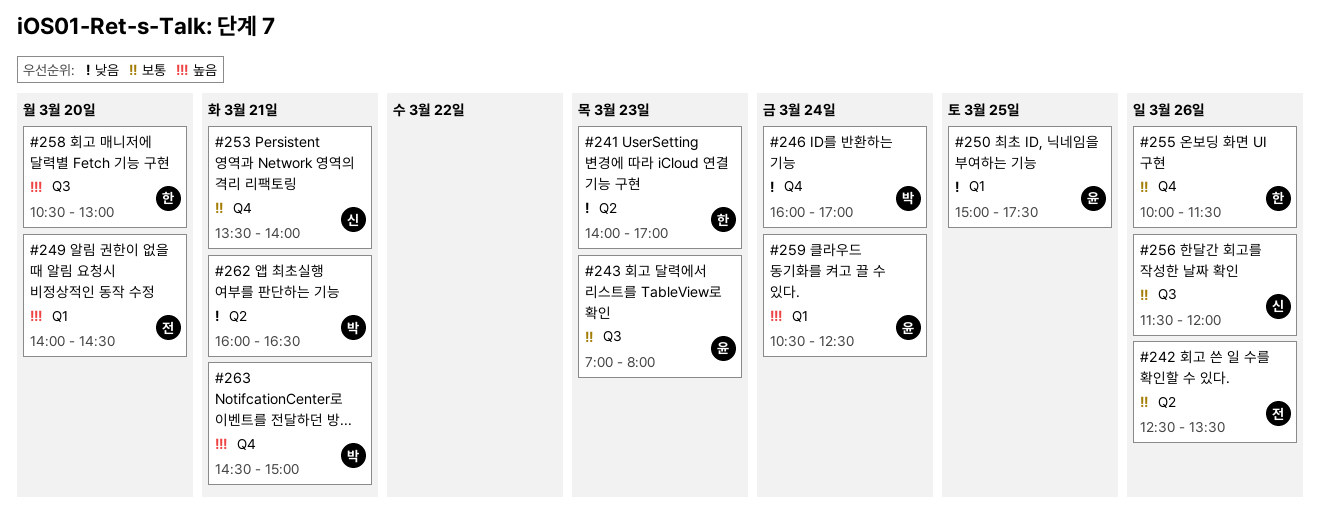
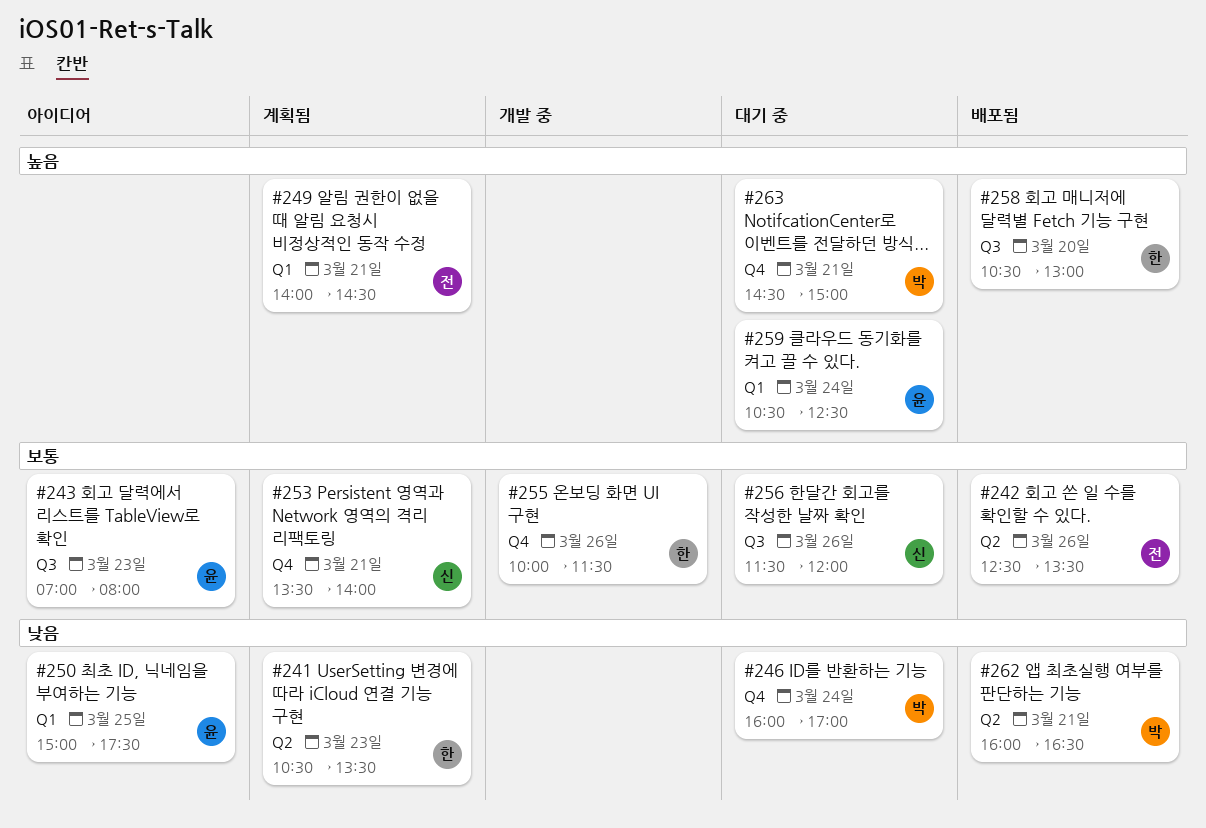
#241, begins: 14:00 -> 10:30
#241, ends: 17:00 -> 13:30
#249, day: Mar 20 -> Mar 21

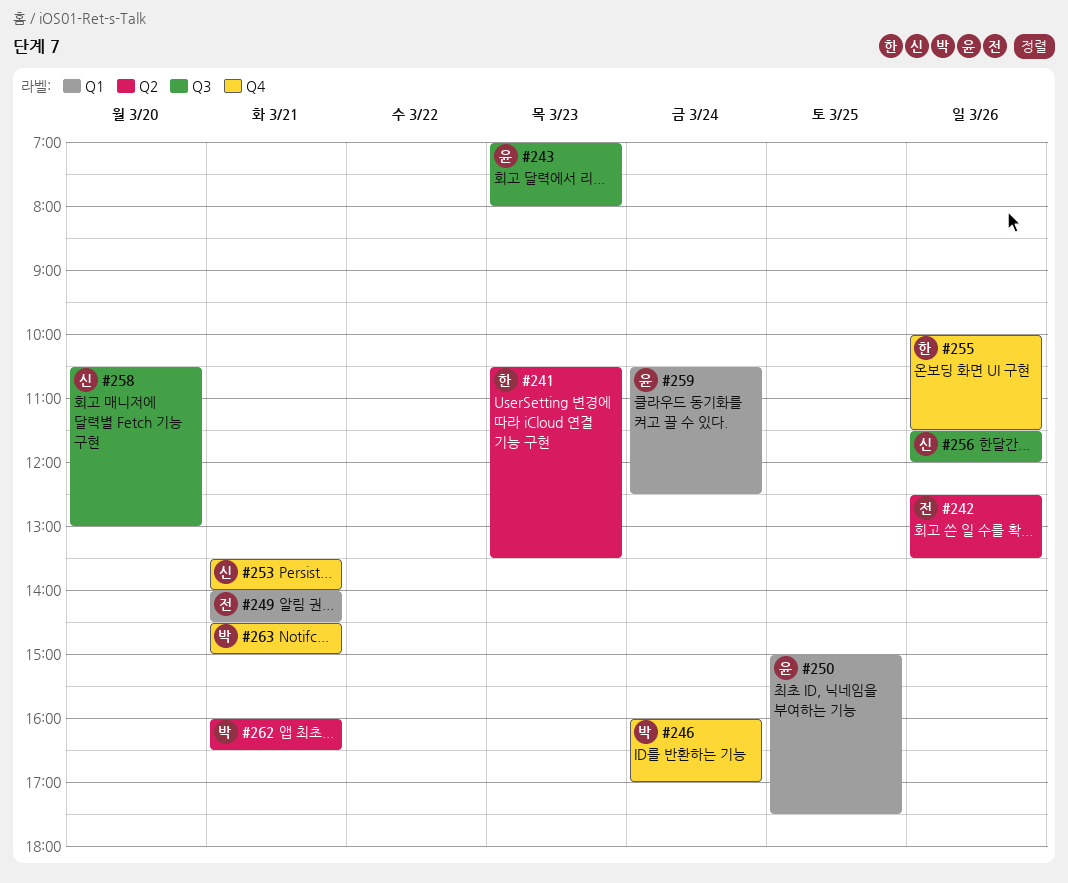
#258, owner: 한 -> 신

